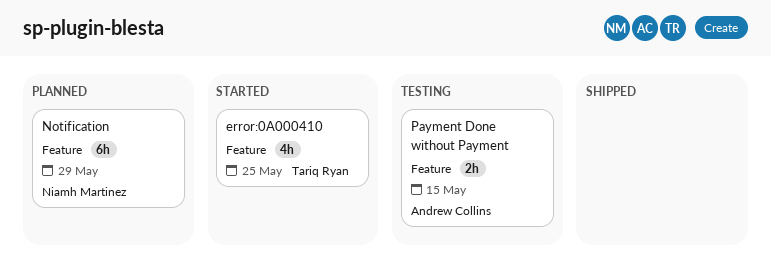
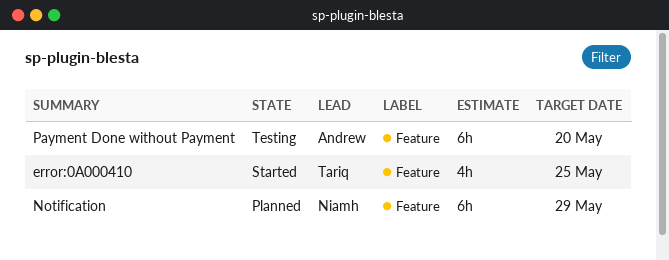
Payment Done without Payment, estimate: 2h -> 6h
Payment Done without Payment, due: May 15 -> May 20

